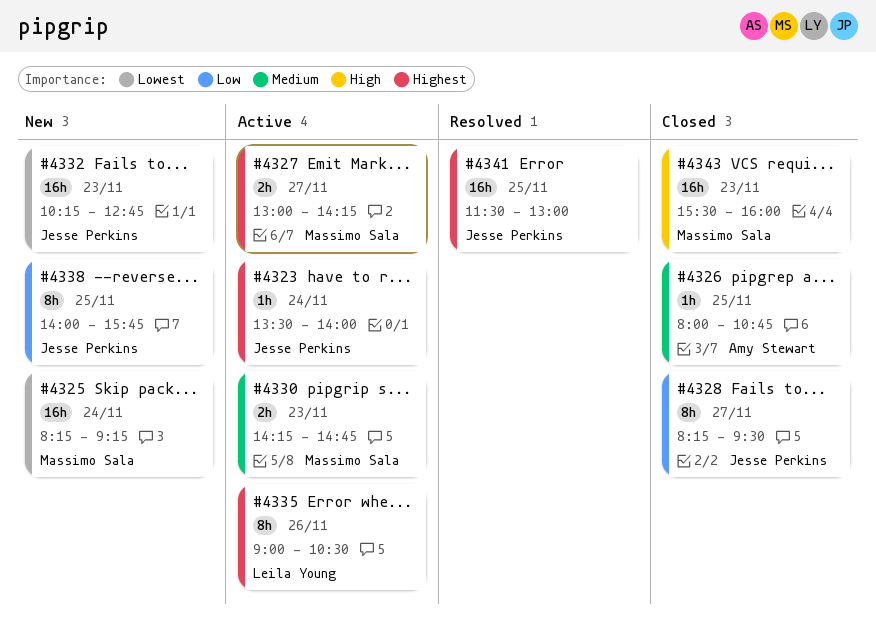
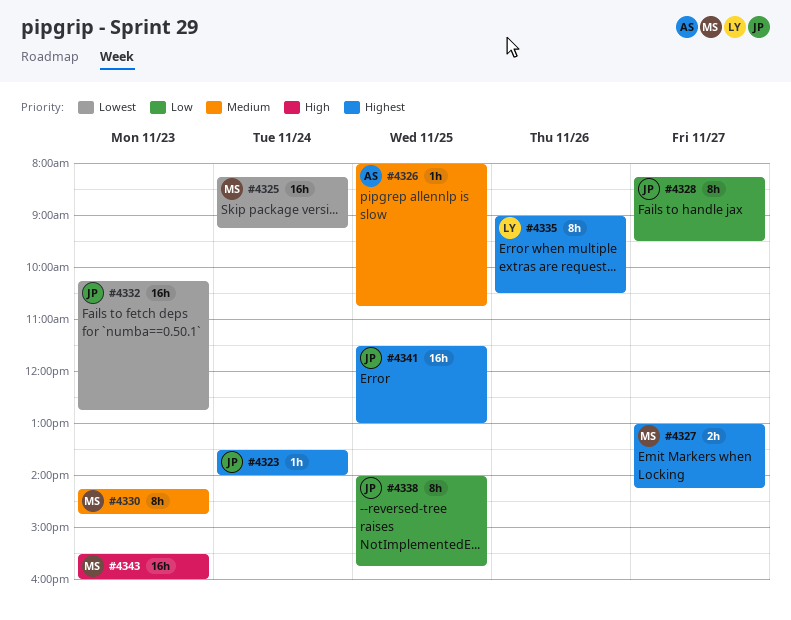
#4330, estimate: 2h -> 8h

